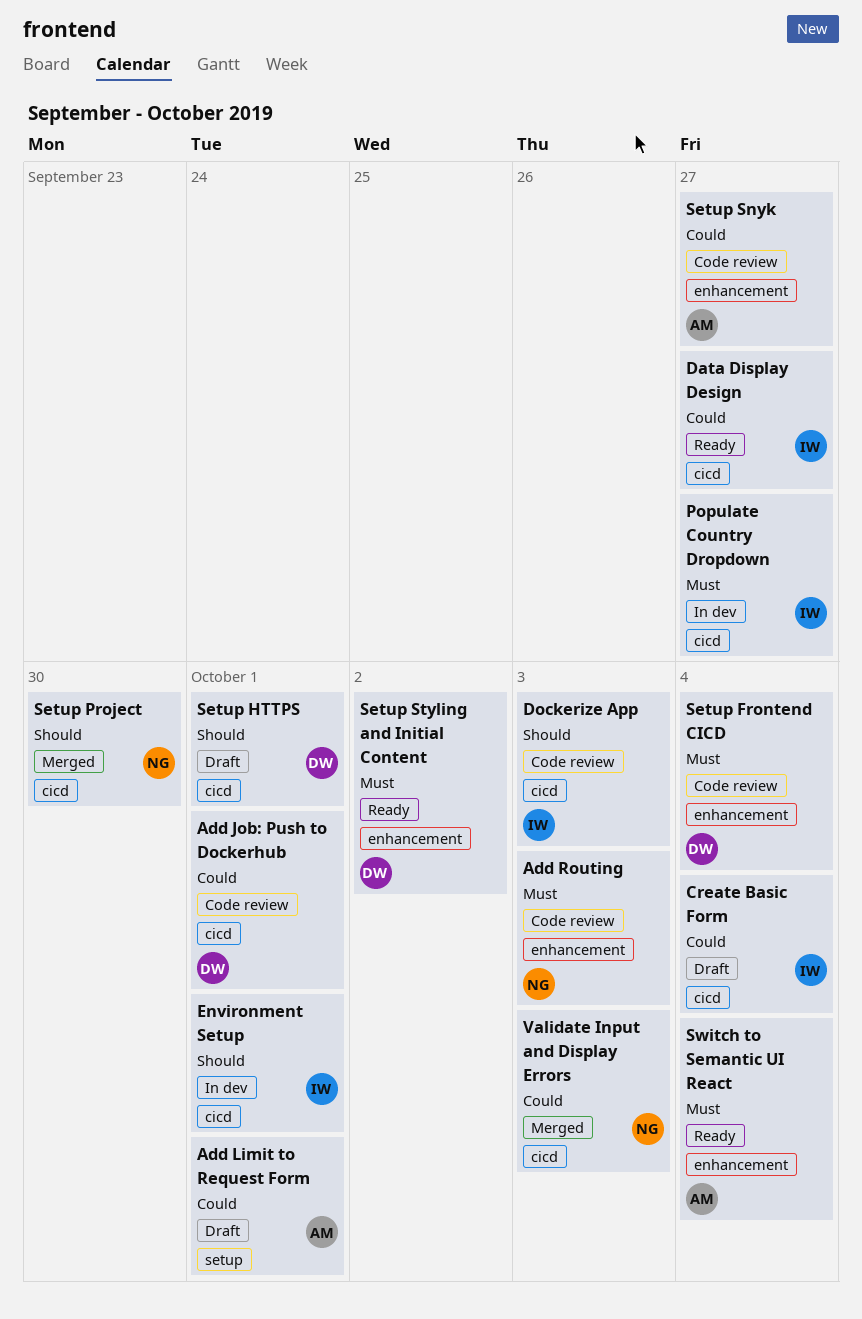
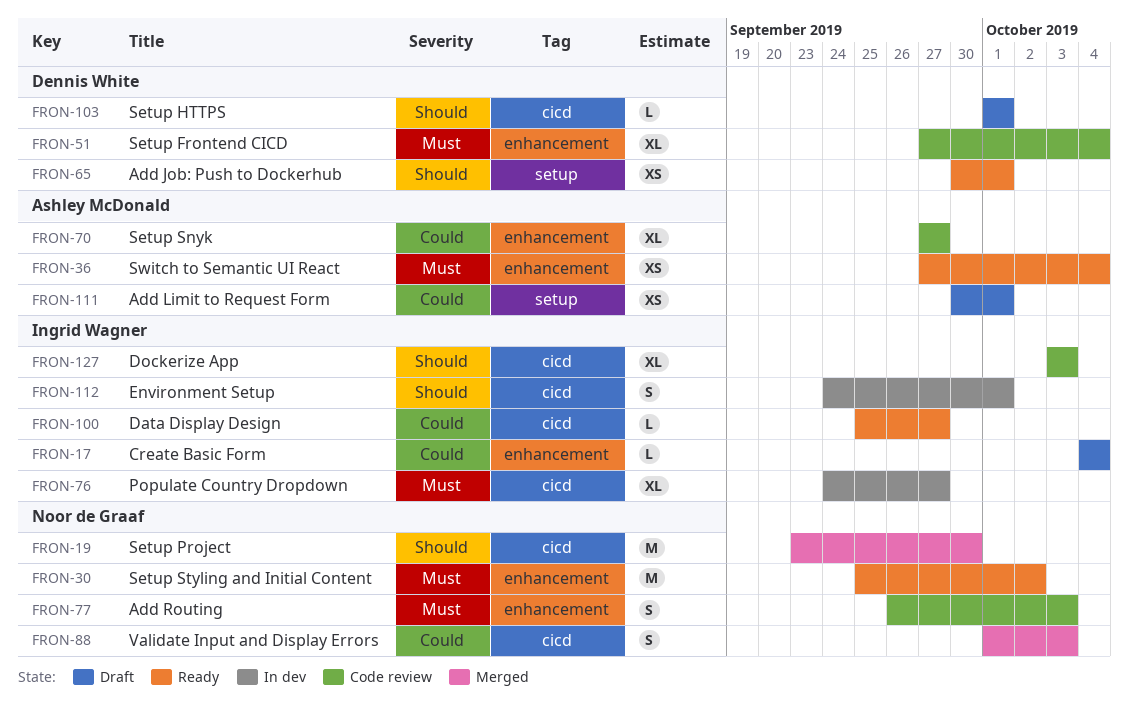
Add Job: Push to Dockerhub, status: Code review -> Ready
Add Job: Push to Dockerhub, priority: Could -> Should
Add Job: Push to Dockerhub, label: cicd -> setup
Create Basic Form, label: cicd -> enhancement
Setup Styling and Initial Content, owner: Dennis White -> Noor de Graaf

